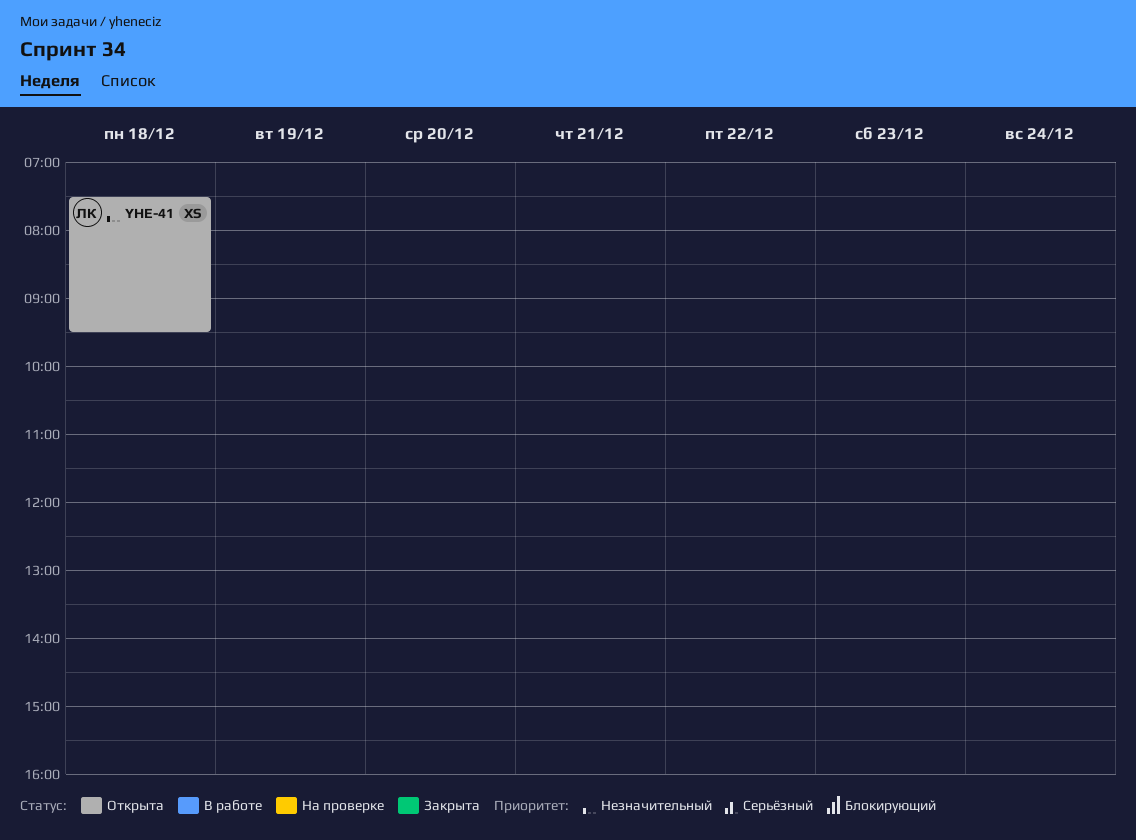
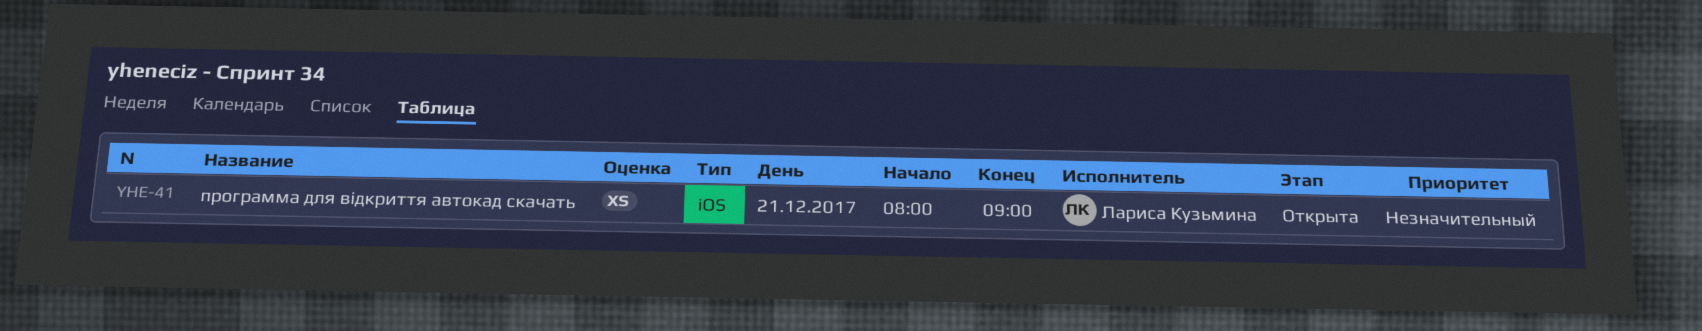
YHE-41, day: Dec 18 -> Dec 21
YHE-41, begins: 07:30 -> 08:00
YHE-41, ends: 09:30 -> 09:00

